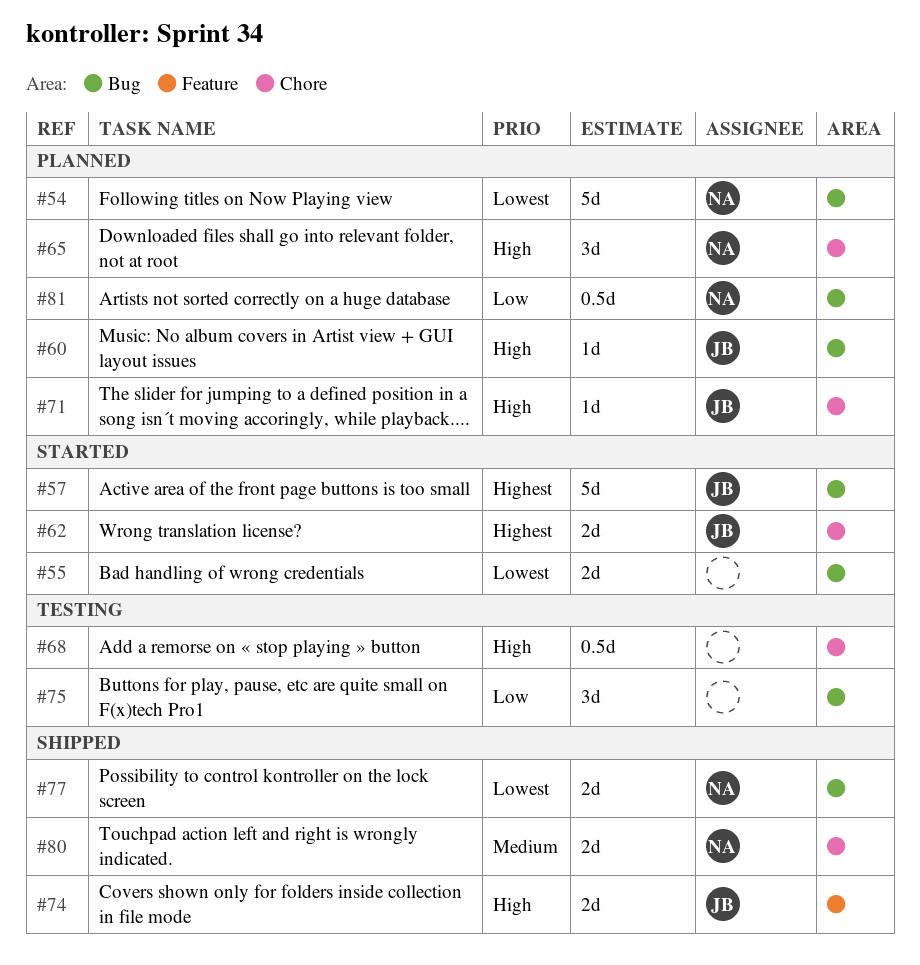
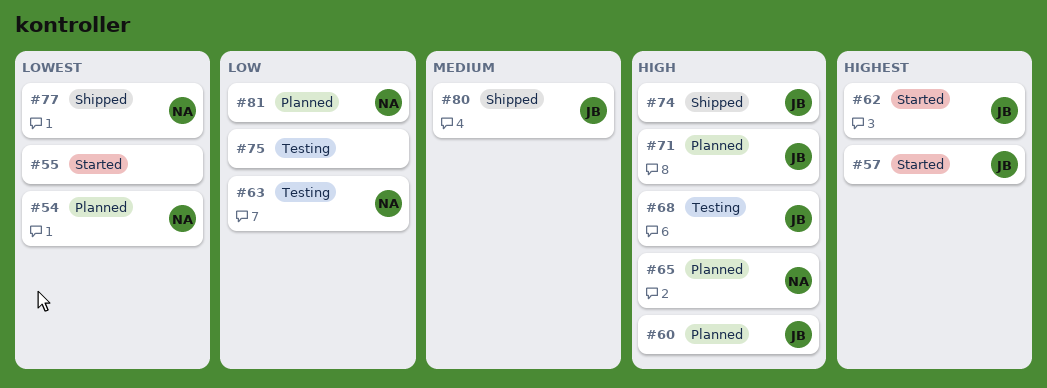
#63: none -> present
#68, owner: none -> JB
#80, owner: NA -> JB

